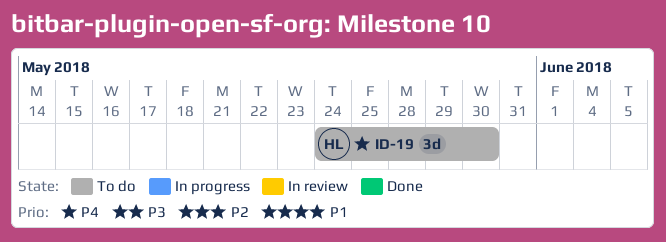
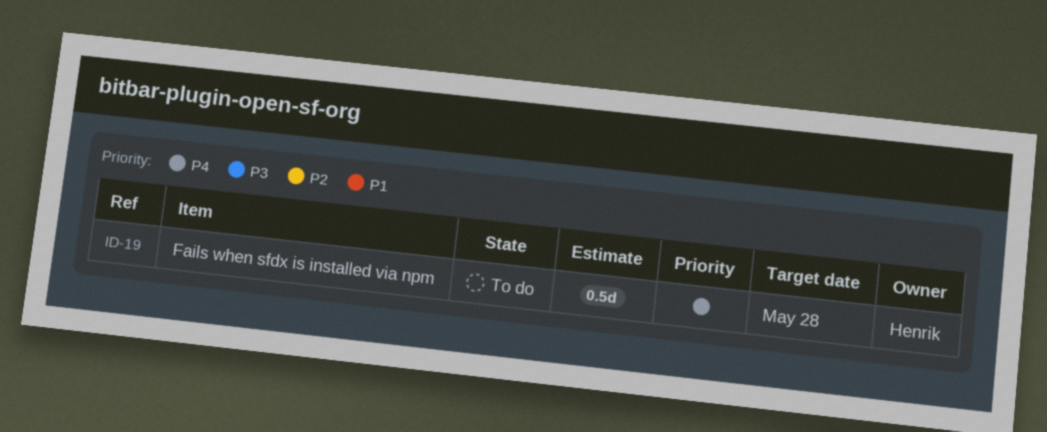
ID-19, estimate: 3d -> 0.5d
ID-19, due: May 30 -> May 28

